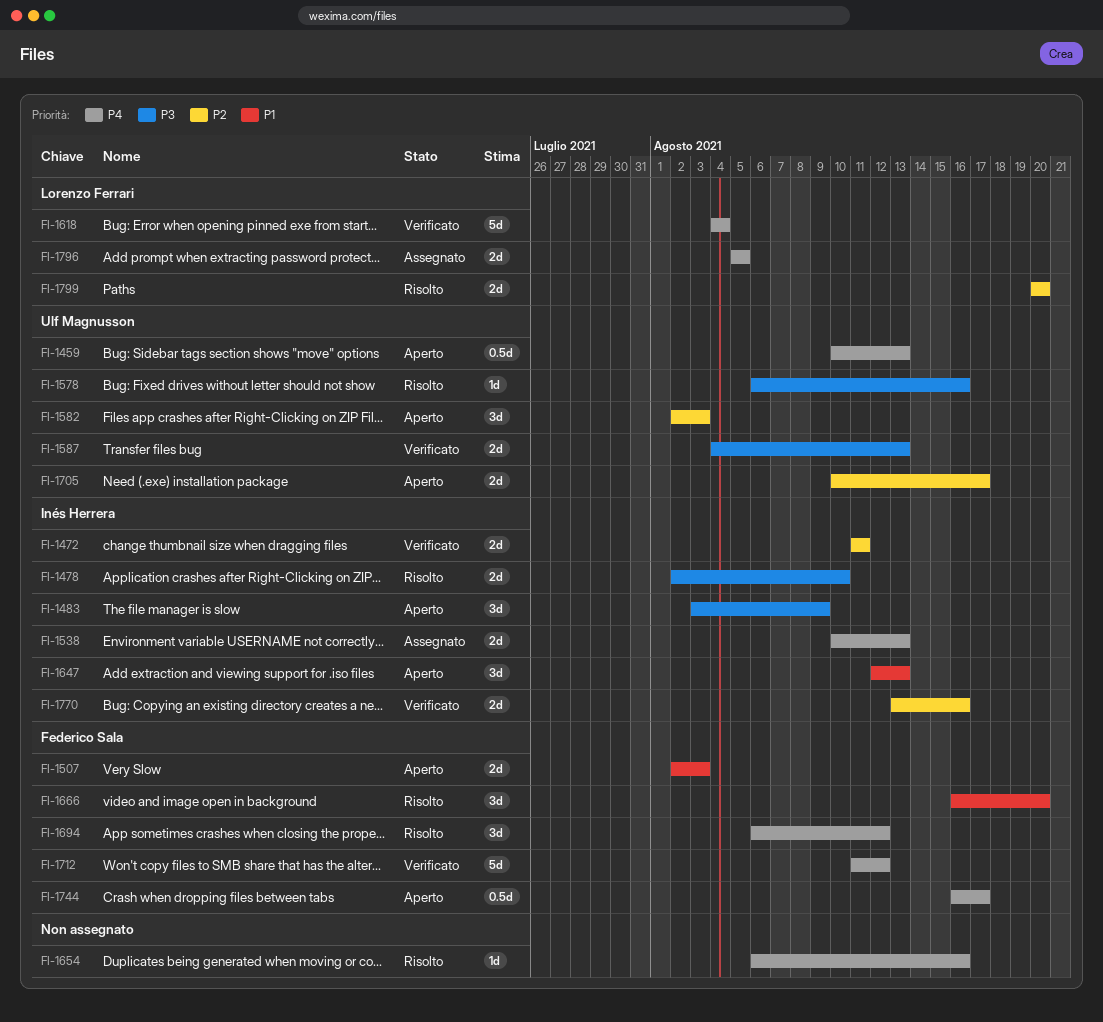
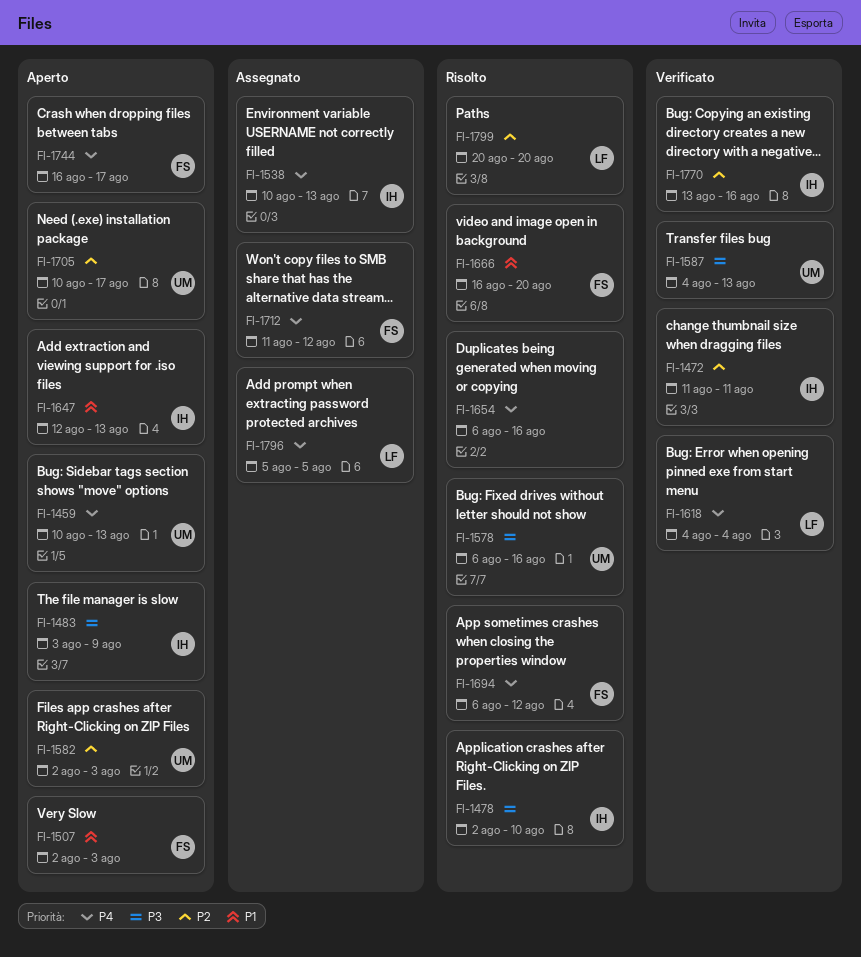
FI-1712, status: Verificato -> Assegnato

